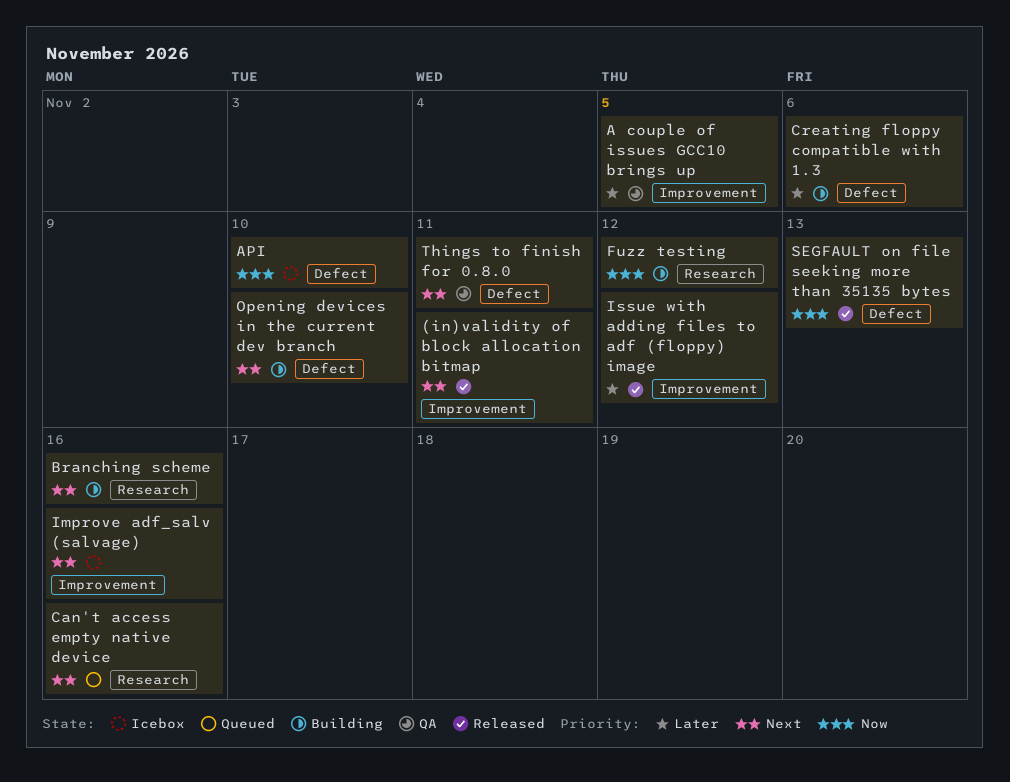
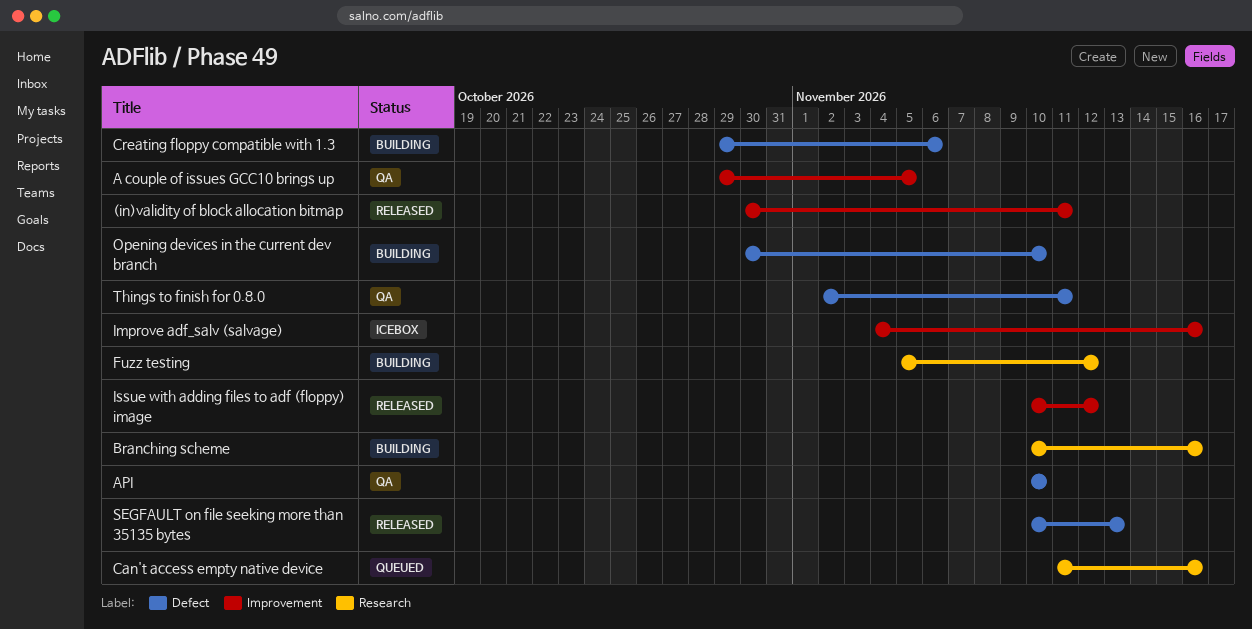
API, status: Icebox -> QA

